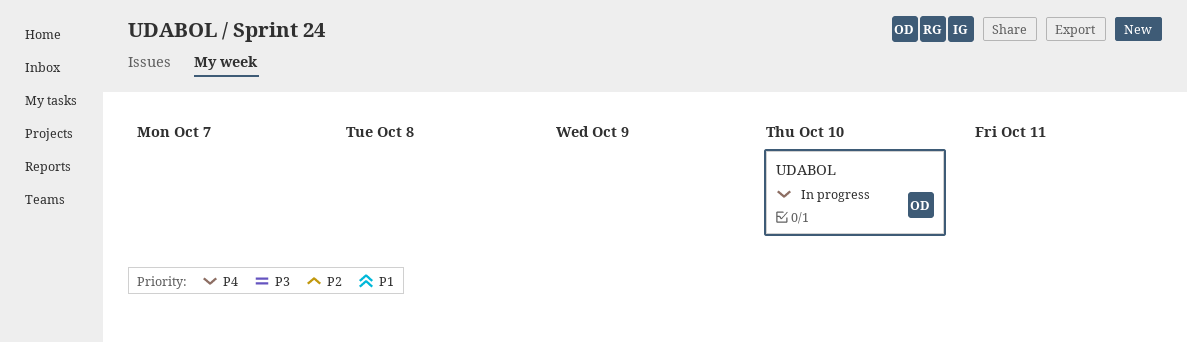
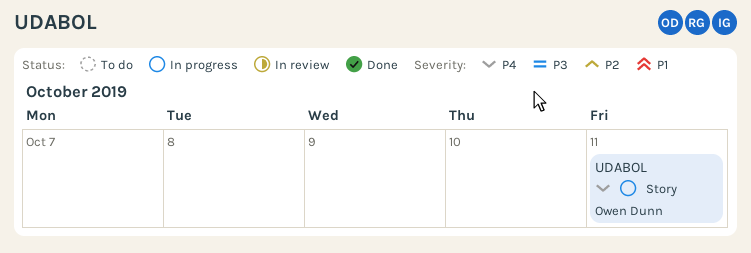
UDABOL, due: Oct 10 -> Oct 11

